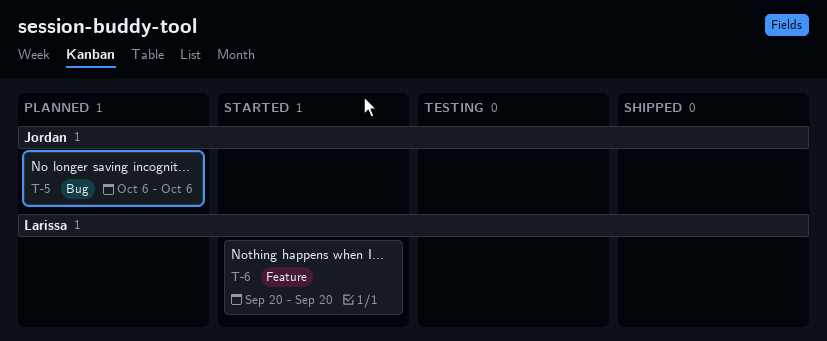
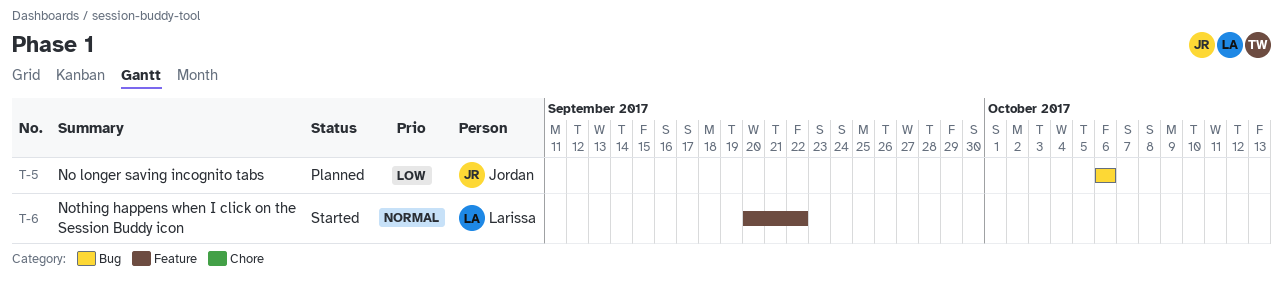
T-6, due: Sep 20 -> Sep 22

